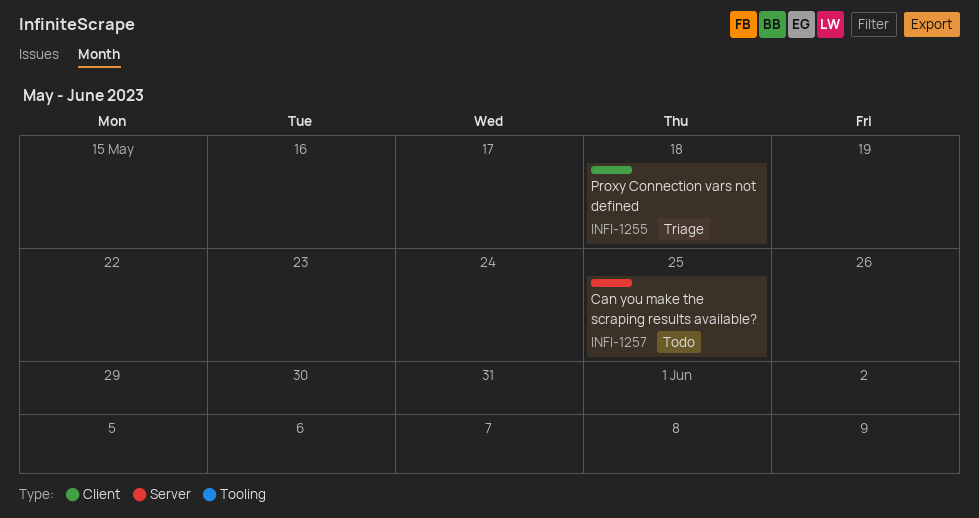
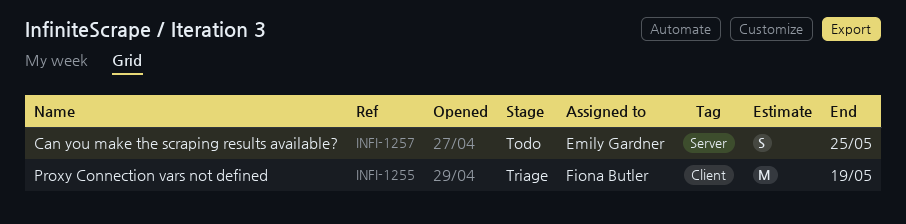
INFI-1255, due: May 18 -> May 19

